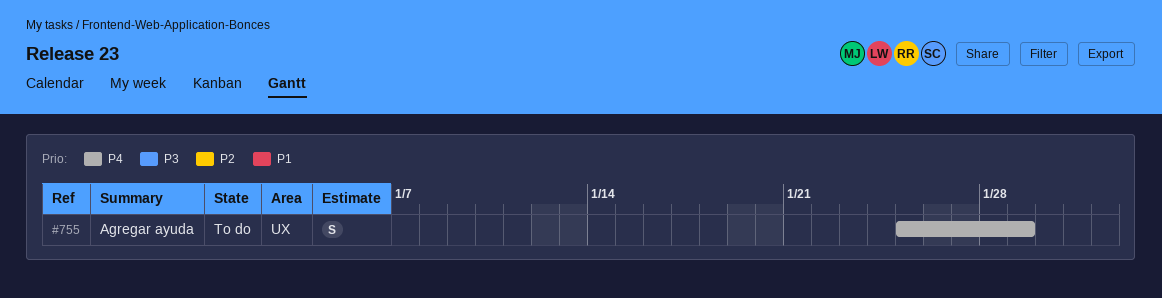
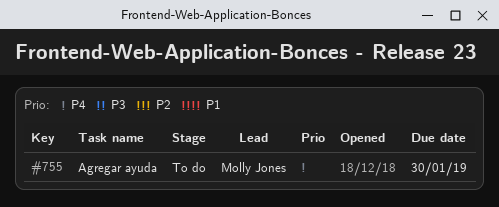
#755, due: Jan 29 -> Jan 30

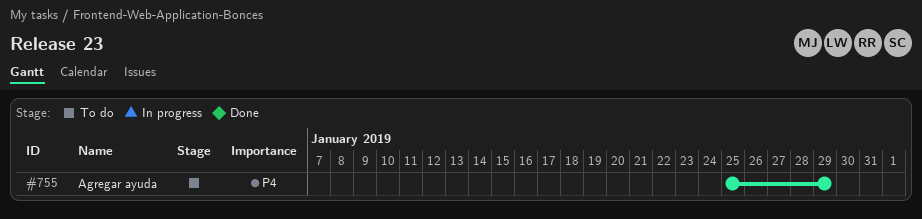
#755, due: Jan 30 -> Jan 29

